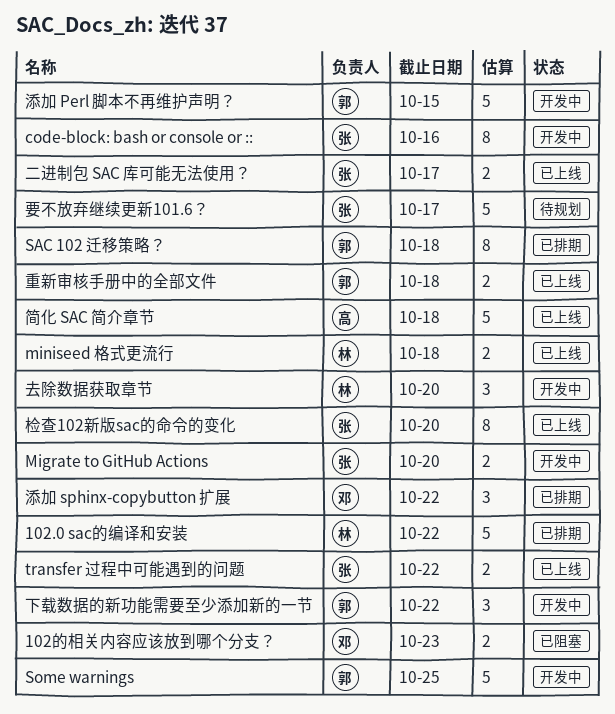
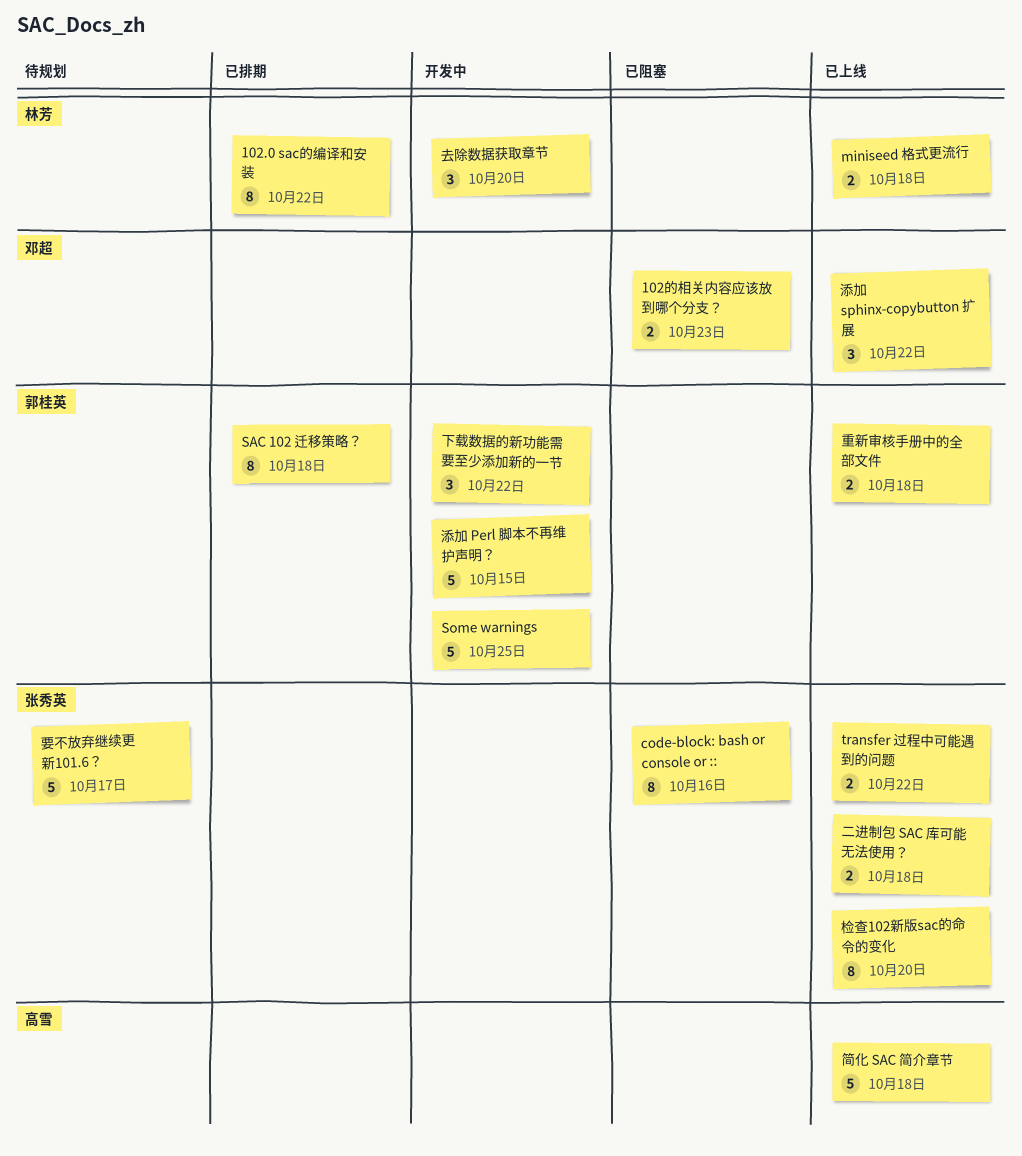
102.0 sac的编译和安装, estimate: 5 -> 8
code-block: bash or console or ::, status: 开发中 -> 已阻塞
Migrate to GitHub Actions: present -> none
二进制包 SAC 库可能无法使用？, due: Oct 17 -> Oct 18
添加 sphinx-copybutton 扩展, status: 已排期 -> 已上线

